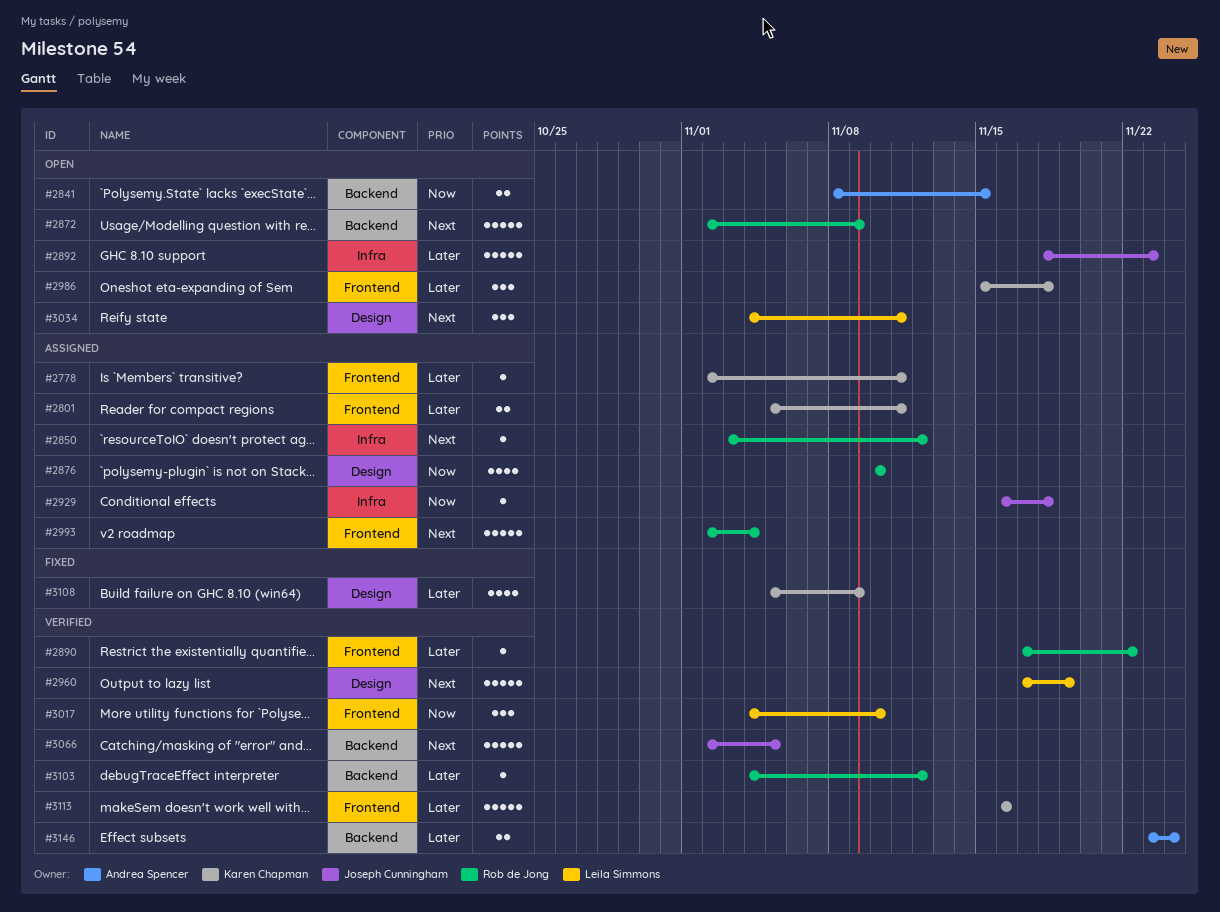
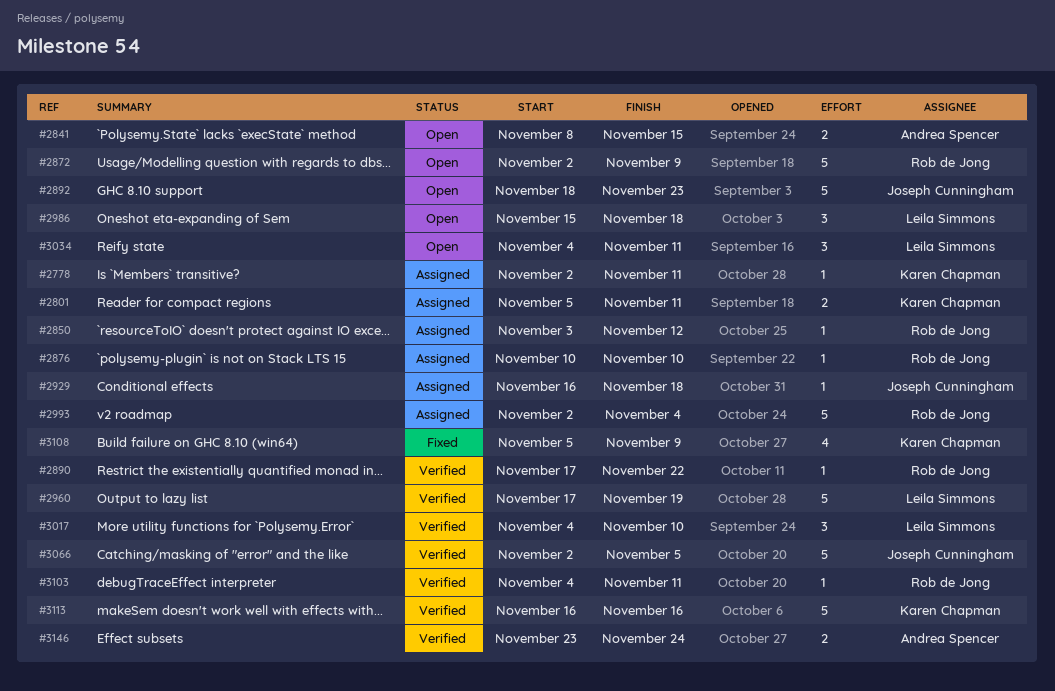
#2876, estimate: 4 -> 1
#2986, owner: Karen Chapman -> Leila Simmons
#3103, due: Nov 12 -> Nov 11

